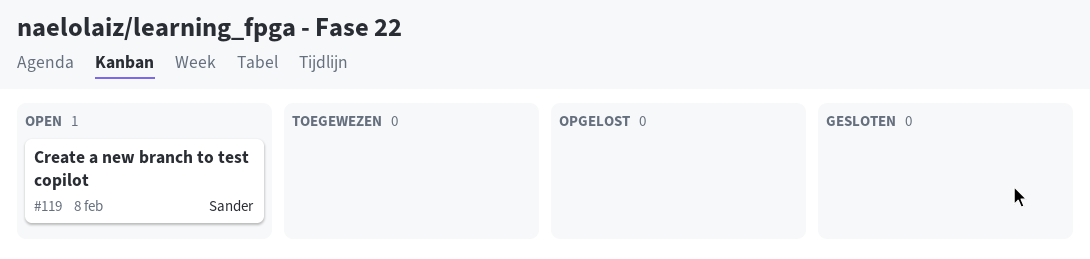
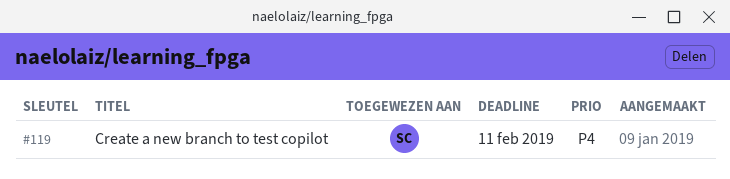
#119, due: Feb 8 -> Feb 11

